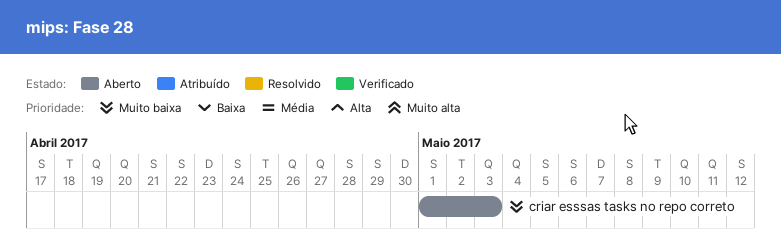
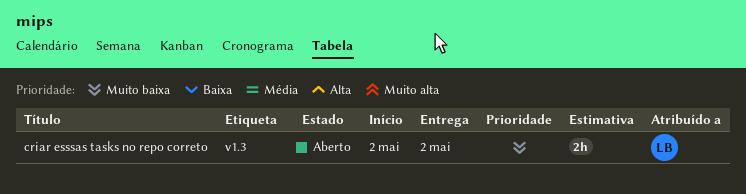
criar esssas tasks no repo correto, start: May 1 -> May 2
criar esssas tasks no repo correto, due: May 3 -> May 2

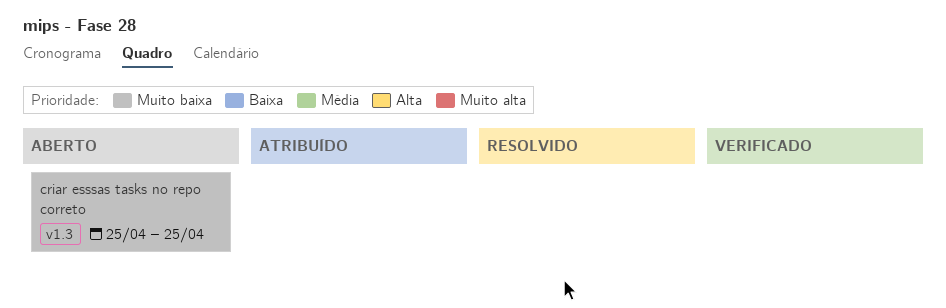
criar esssas tasks no repo correto, start: May 2 -> Apr 25
criar esssas tasks no repo correto, due: May 2 -> Apr 25

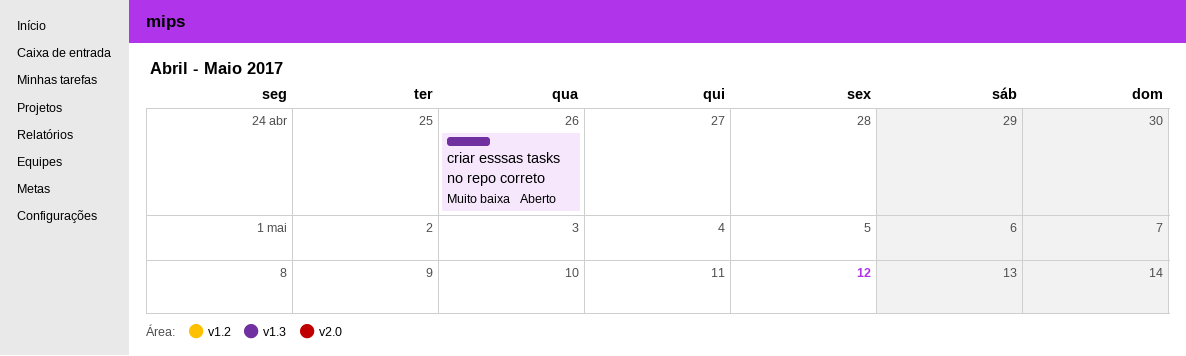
criar esssas tasks no repo correto, due: Apr 25 -> Apr 26

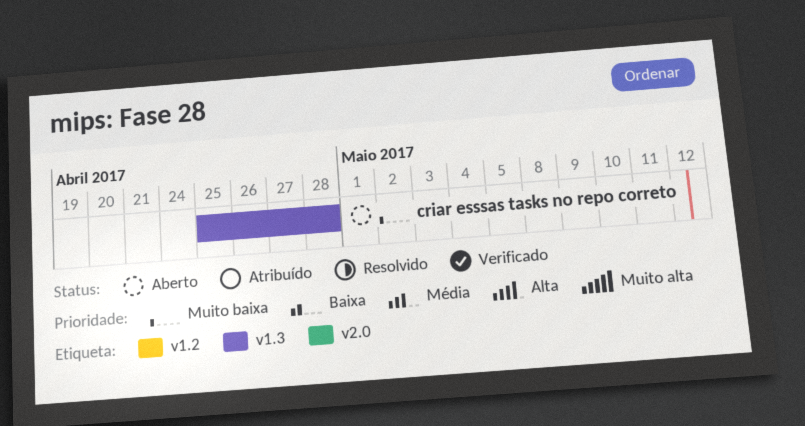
criar esssas tasks no repo correto, due: Apr 26 -> Apr 28

